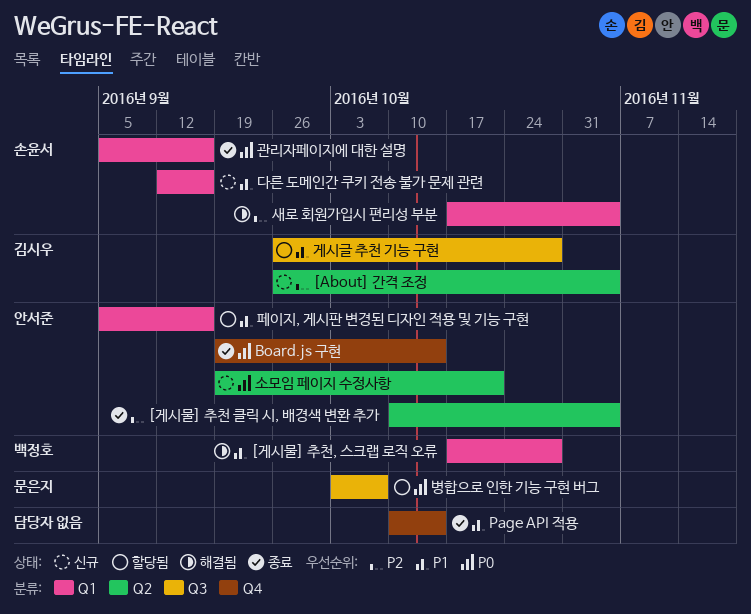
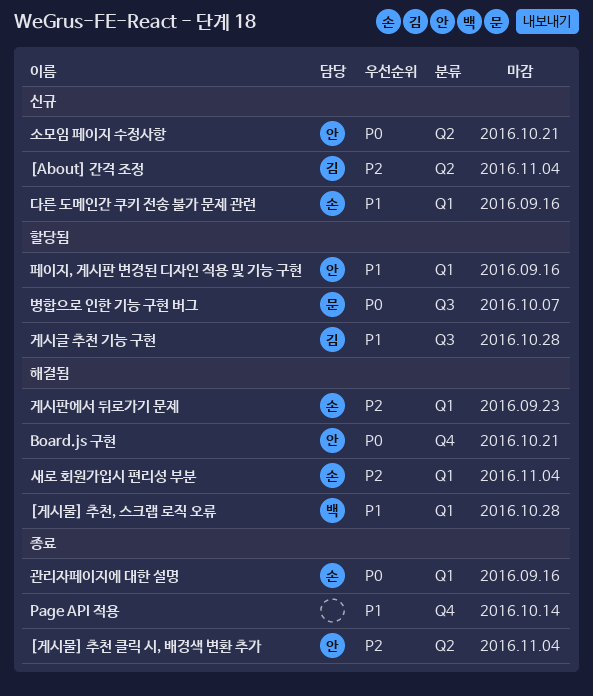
Board.js 구현, status: 종료 -> 해결됨
Board.js 구현, due: Oct 14 -> Oct 21
게시판에서 뒤로가기 문제: none -> present

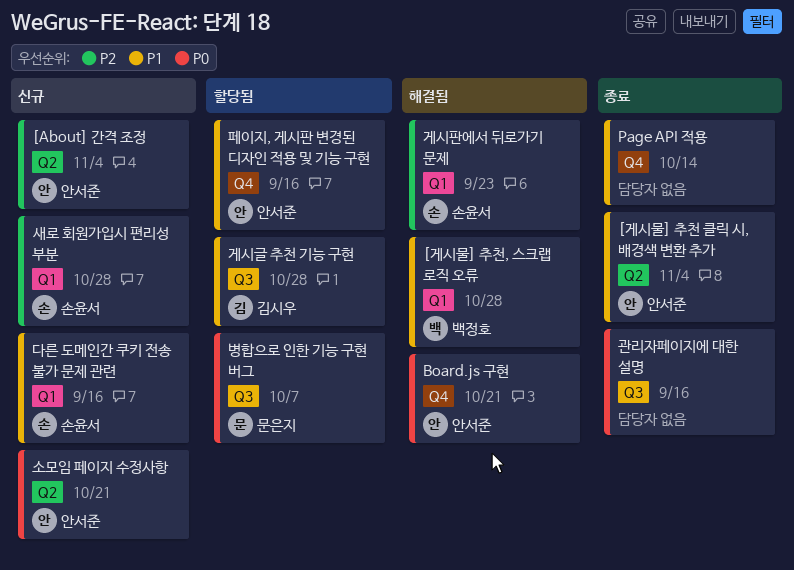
[About] 간격 조정, owner: 김시우 -> 안서준
[게시물] 추천 클릭 시, 배경색 변환 추가, priority: P2 -> P1
관리자페이지에 대한 설명, owner: 손윤서 -> none
관리자페이지에 대한 설명, label: Q1 -> Q3
새로 회원가입시 편리성 부분, status: 해결됨 -> 신규
새로 회원가입시 편리성 부분, due: Nov 4 -> Oct 28
페이지, 게시판 변경된 디자인 적용 및 기능 구현, label: Q1 -> Q4

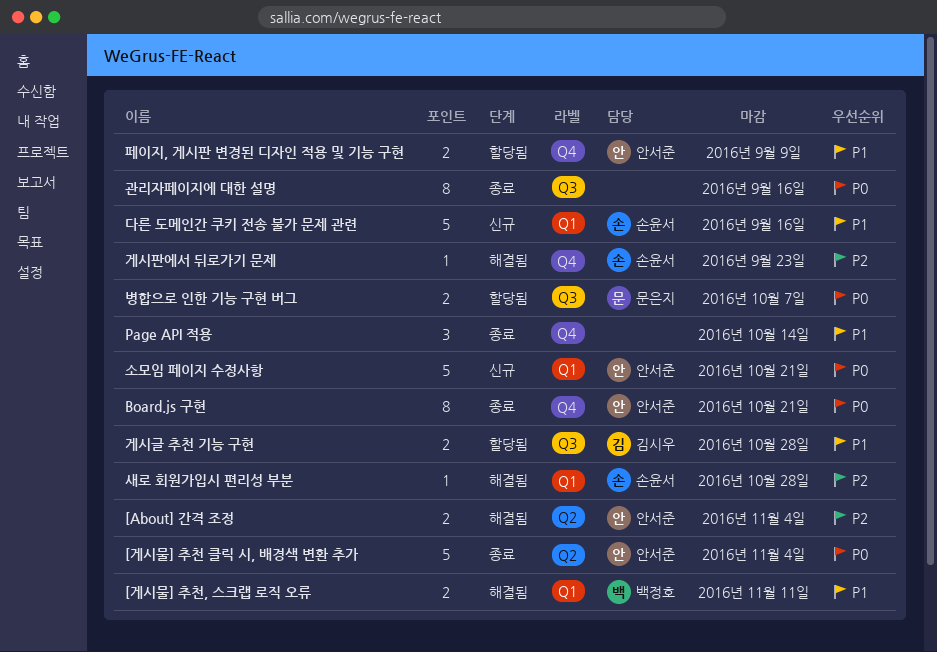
[About] 간격 조정, status: 신규 -> 해결됨
[게시물] 추천 클릭 시, 배경색 변환 추가, priority: P1 -> P0
[게시물] 추천, 스크랩 로직 오류, due: Oct 28 -> Nov 11
Board.js 구현, status: 해결됨 -> 종료
게시판에서 뒤로가기 문제, label: Q1 -> Q4
새로 회원가입시 편리성 부분, status: 신규 -> 해결됨
소모임 페이지 수정사항, label: Q2 -> Q1
페이지, 게시판 변경된 디자인 적용 및 기능 구현, due: Sep 16 -> Sep 9

